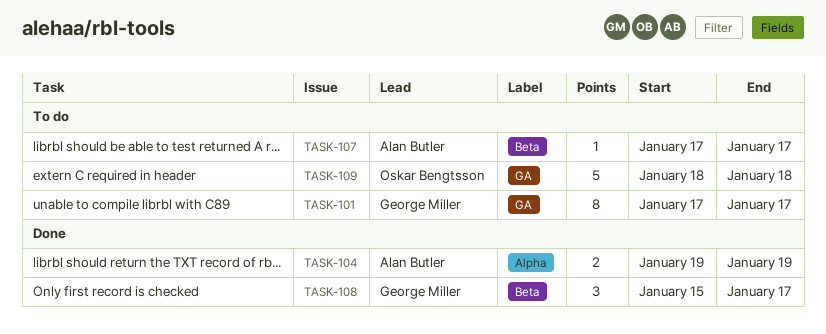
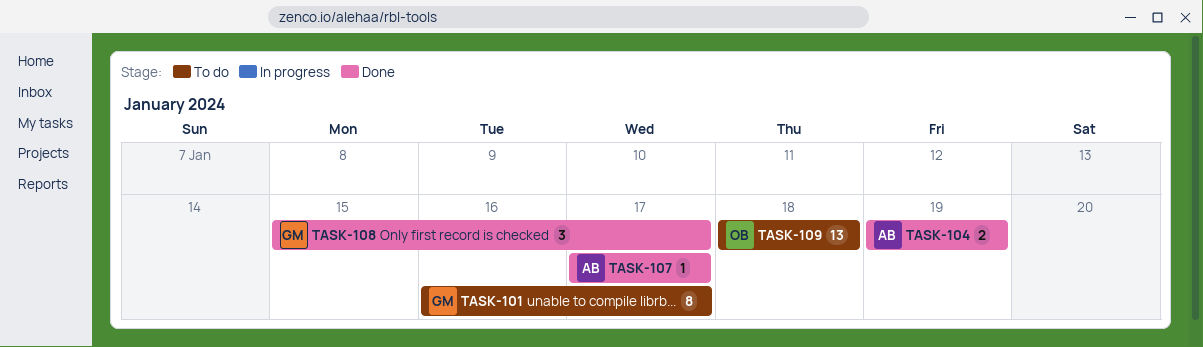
TASK-101, start: Jan 17 -> Jan 16
TASK-107, status: To do -> Done
TASK-109, estimate: 5 -> 13

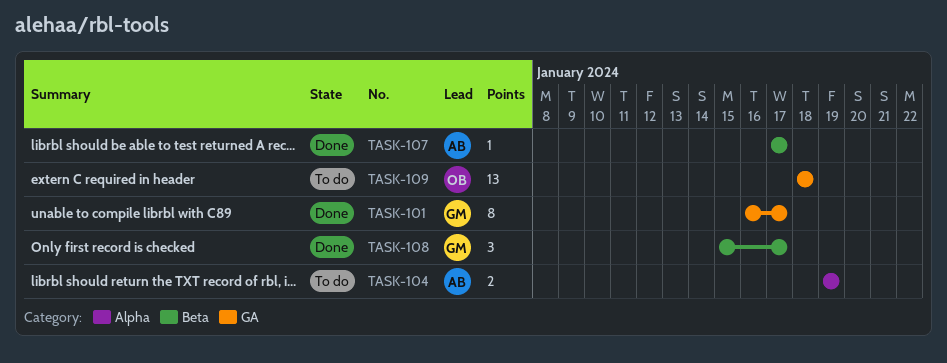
TASK-101, status: To do -> Done
TASK-104, status: Done -> To do

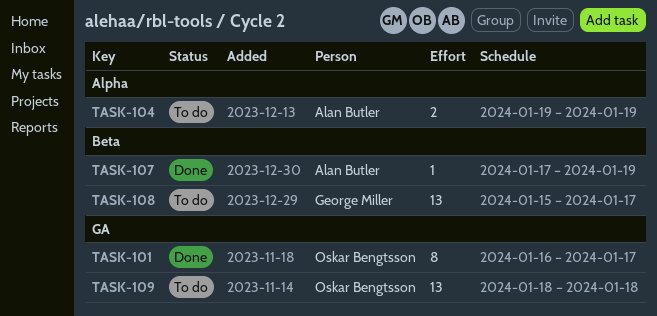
TASK-101, owner: George Miller -> Oskar Bengtsson
TASK-107, due: Jan 17 -> Jan 19
TASK-108, status: Done -> To do
TASK-108, estimate: 3 -> 13

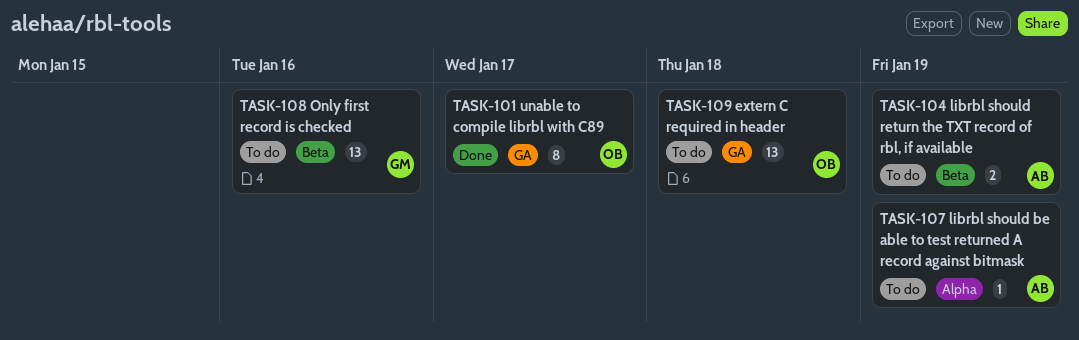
TASK-104, label: Alpha -> Beta
TASK-107, status: Done -> To do
TASK-107, label: Beta -> Alpha
TASK-108, due: Jan 17 -> Jan 16

